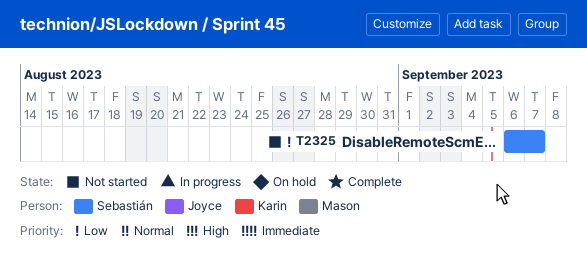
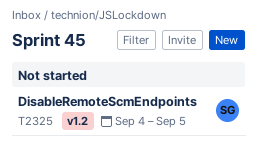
T2325, start: Sep 6 -> Sep 4
T2325, due: Sep 7 -> Sep 5

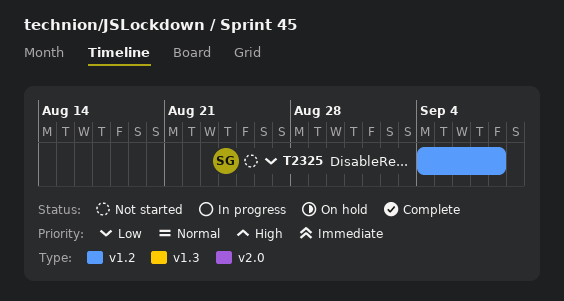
T2325, due: Sep 5 -> Sep 8

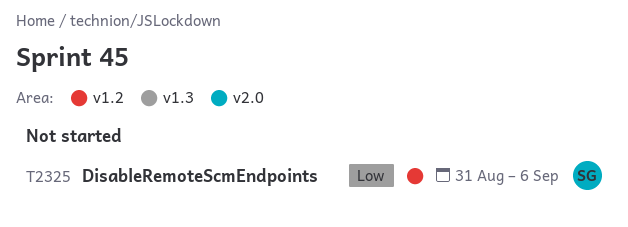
T2325, start: Sep 4 -> Aug 31
T2325, due: Sep 8 -> Sep 6

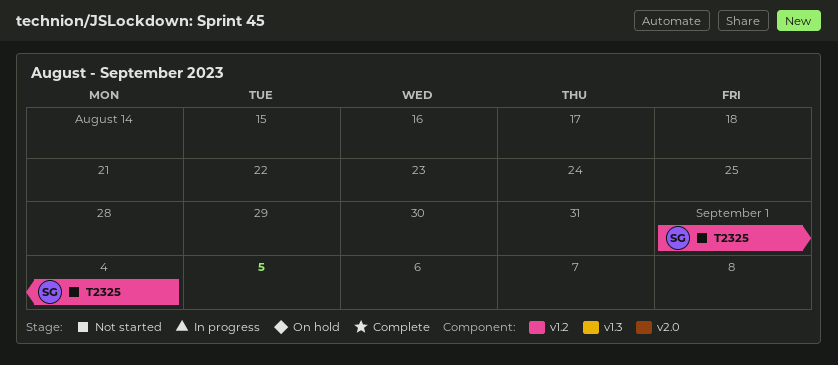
T2325, start: Aug 31 -> Sep 1
T2325, due: Sep 6 -> Sep 4

